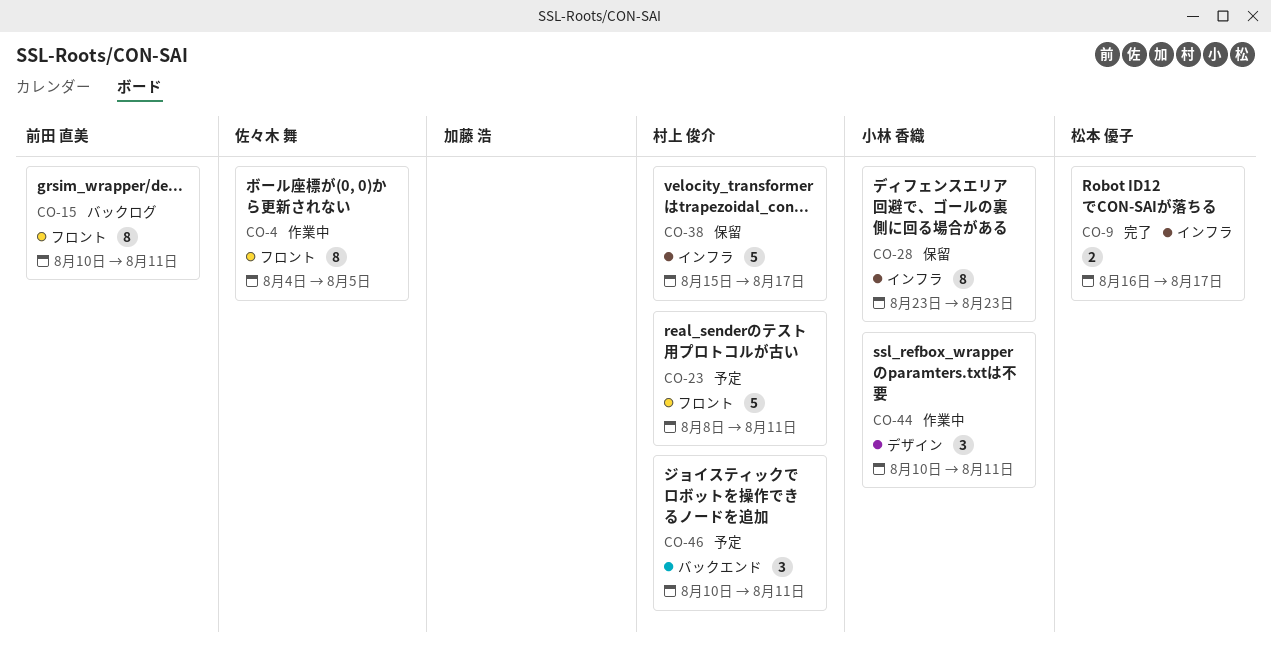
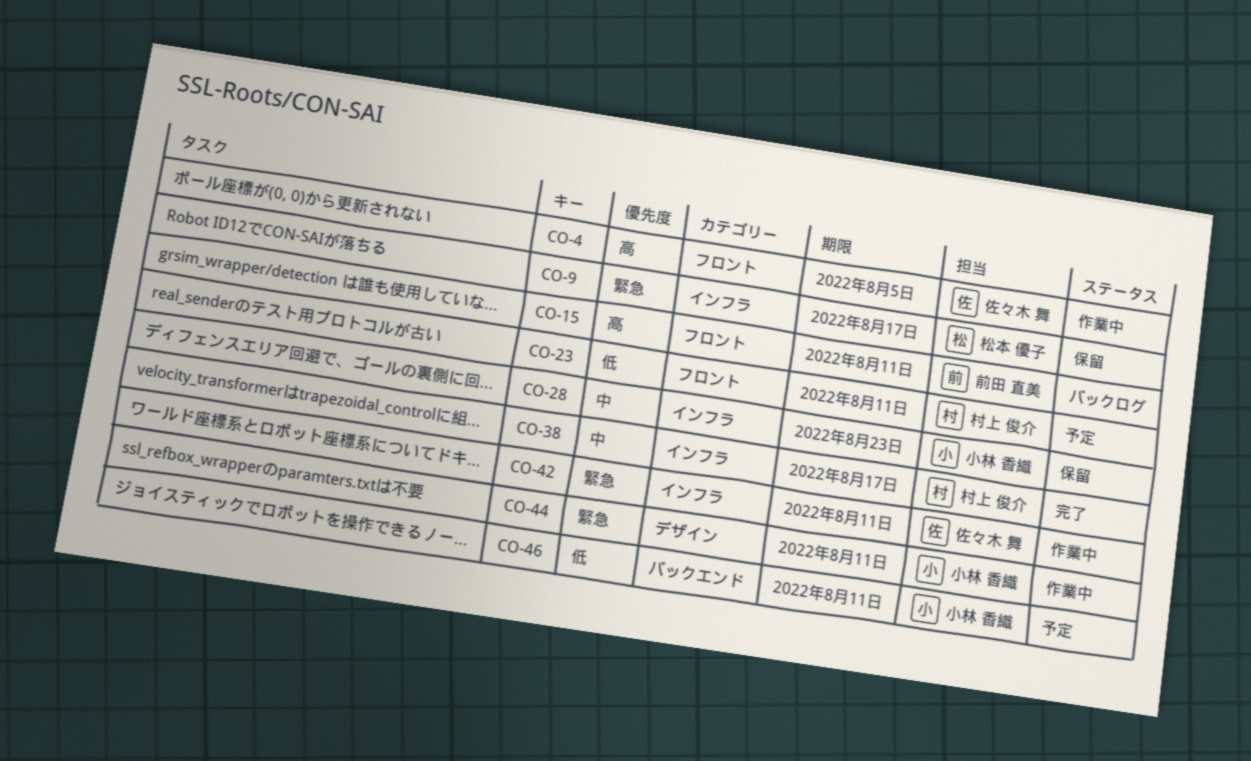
CO-9, status: 完了 -> 保留
CO-38, status: 保留 -> 完了
CO-42: none -> present
CO-46, owner: 村上 俊介 -> 小林 香織

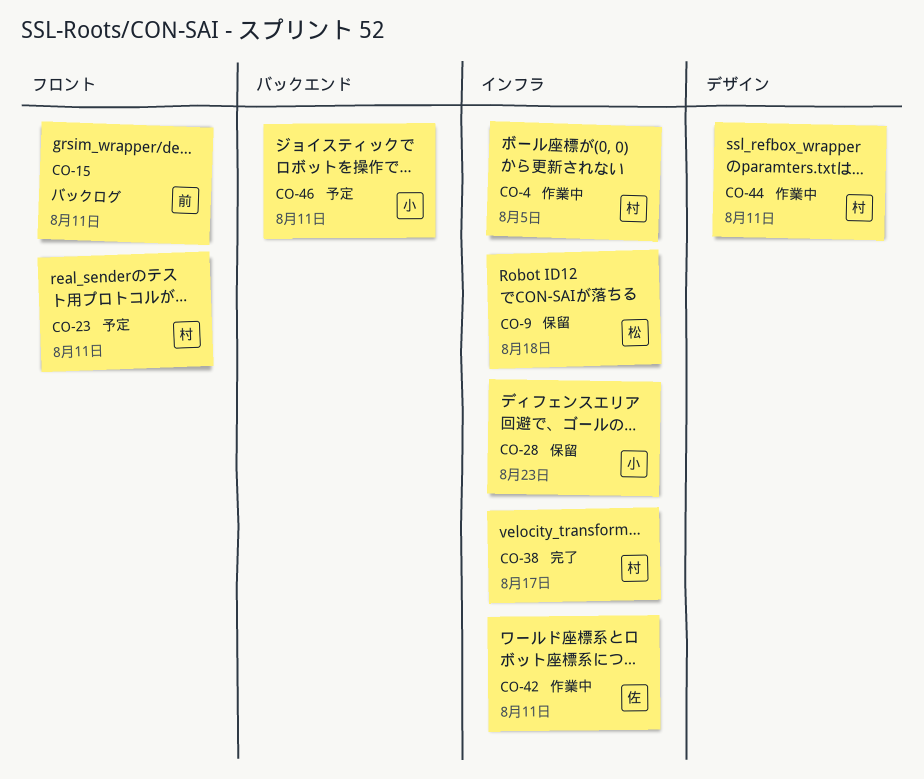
CO-4, owner: 佐々木 舞 -> 村上 俊介
CO-4, label: フロント -> インフラ
CO-9, due: Aug 17 -> Aug 18
CO-44, owner: 小林 香織 -> 村上 俊介

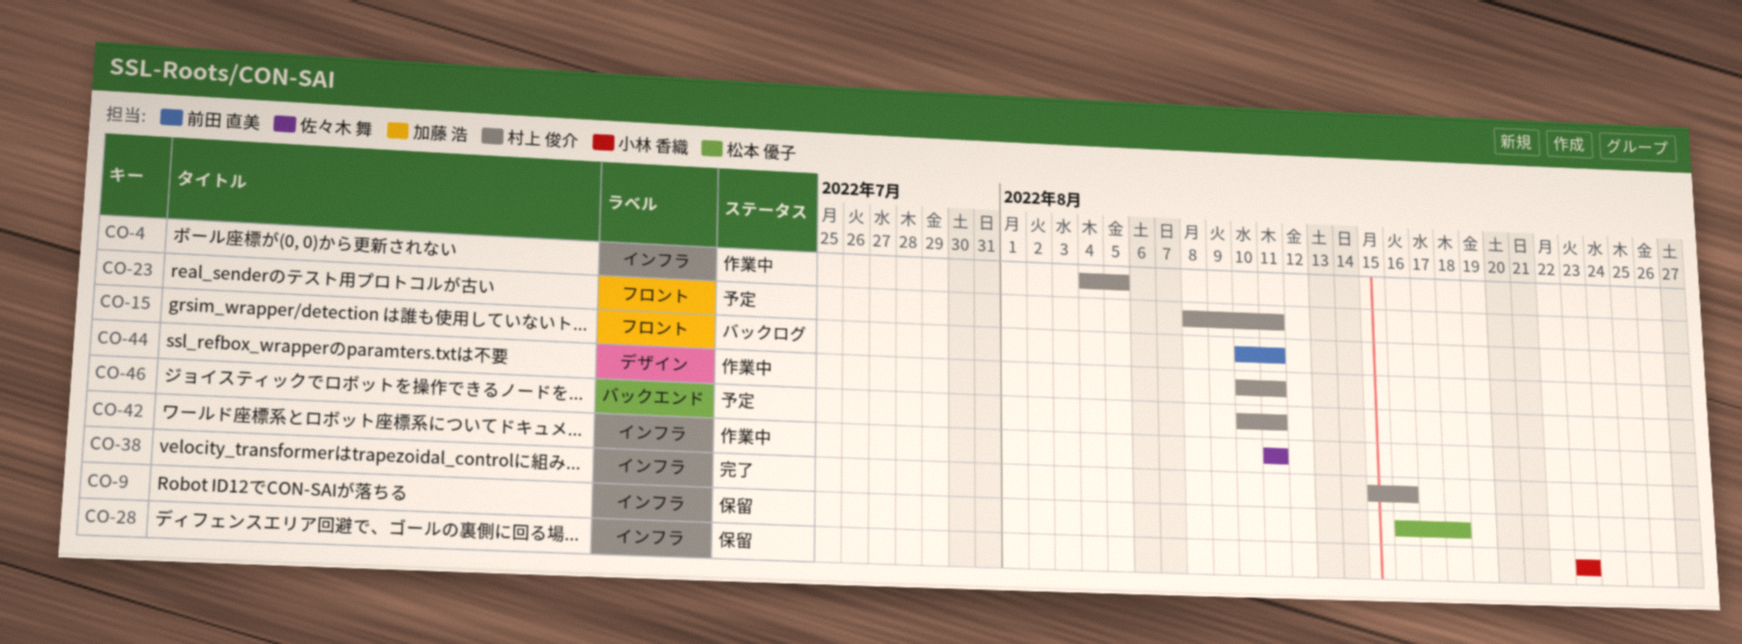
CO-38, due: Aug 17 -> Aug 16
CO-46, owner: 小林 香織 -> 村上 俊介

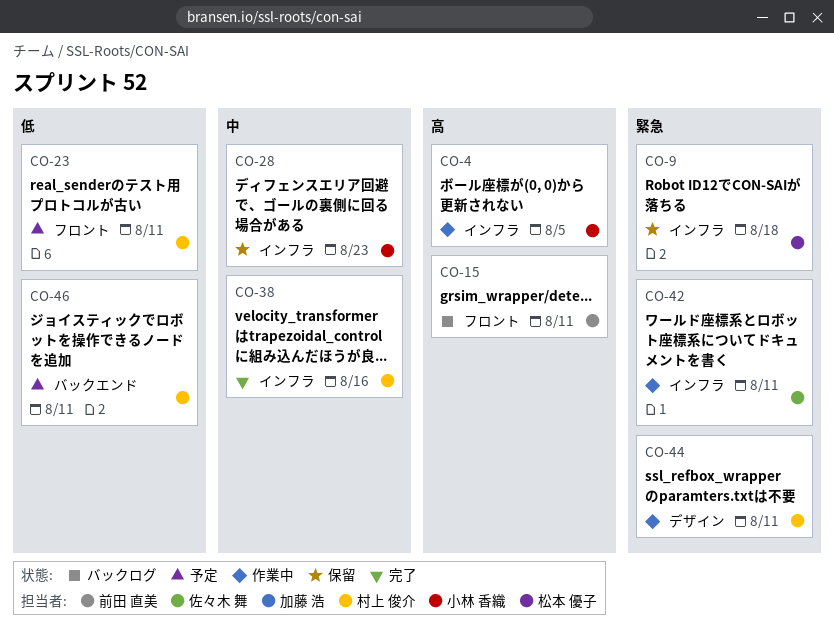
CO-4, owner: 村上 俊介 -> 小林 香織

